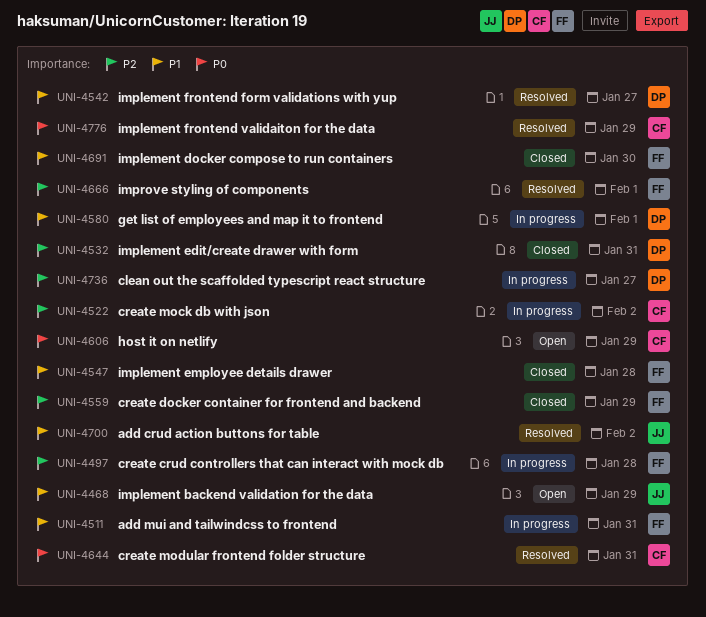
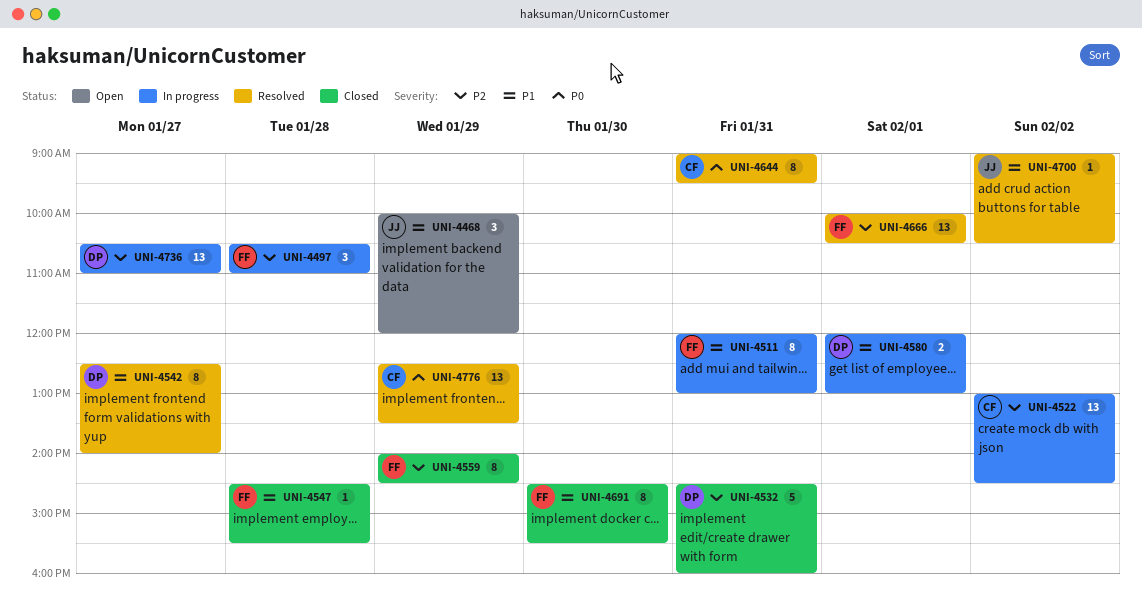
UNI-4606: present -> none

